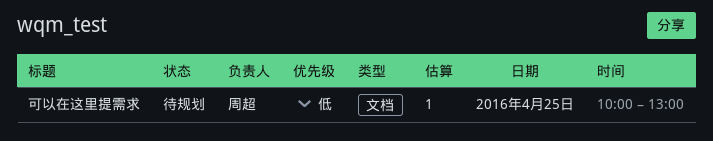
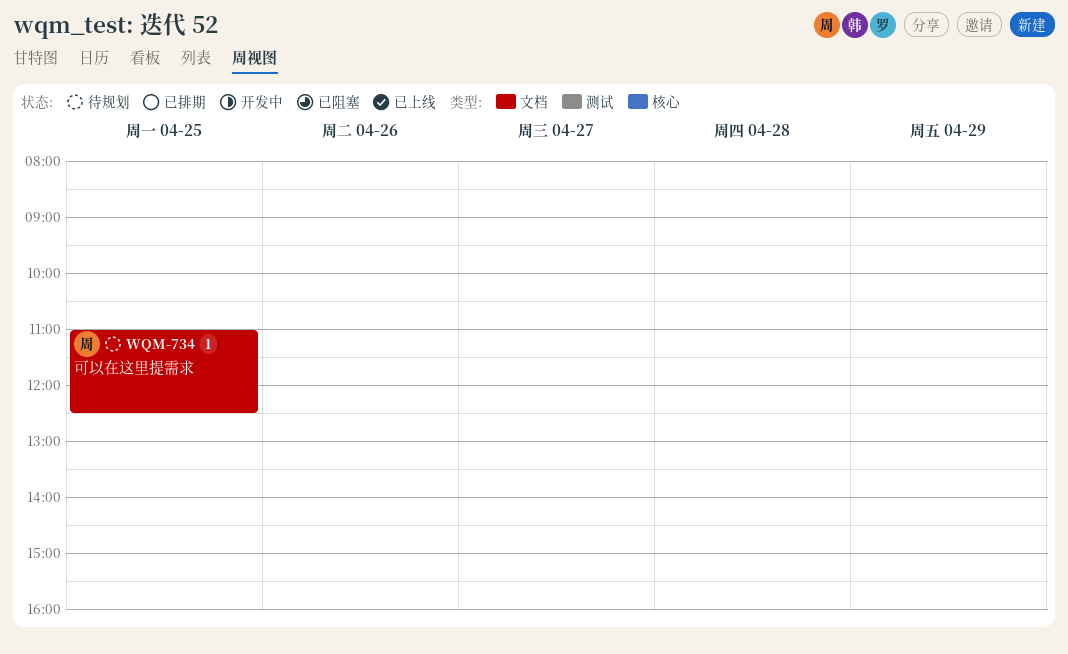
可以在这里提需求, begins: 10:00 -> 11:00
可以在这里提需求, ends: 13:00 -> 12:30

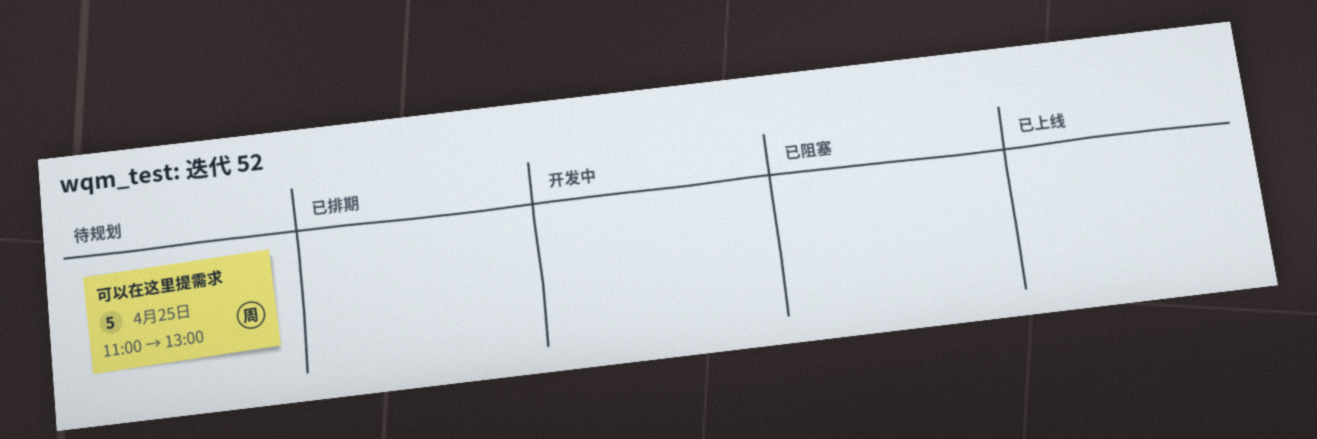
可以在这里提需求, estimate: 1 -> 5
可以在这里提需求, ends: 12:30 -> 13:00

